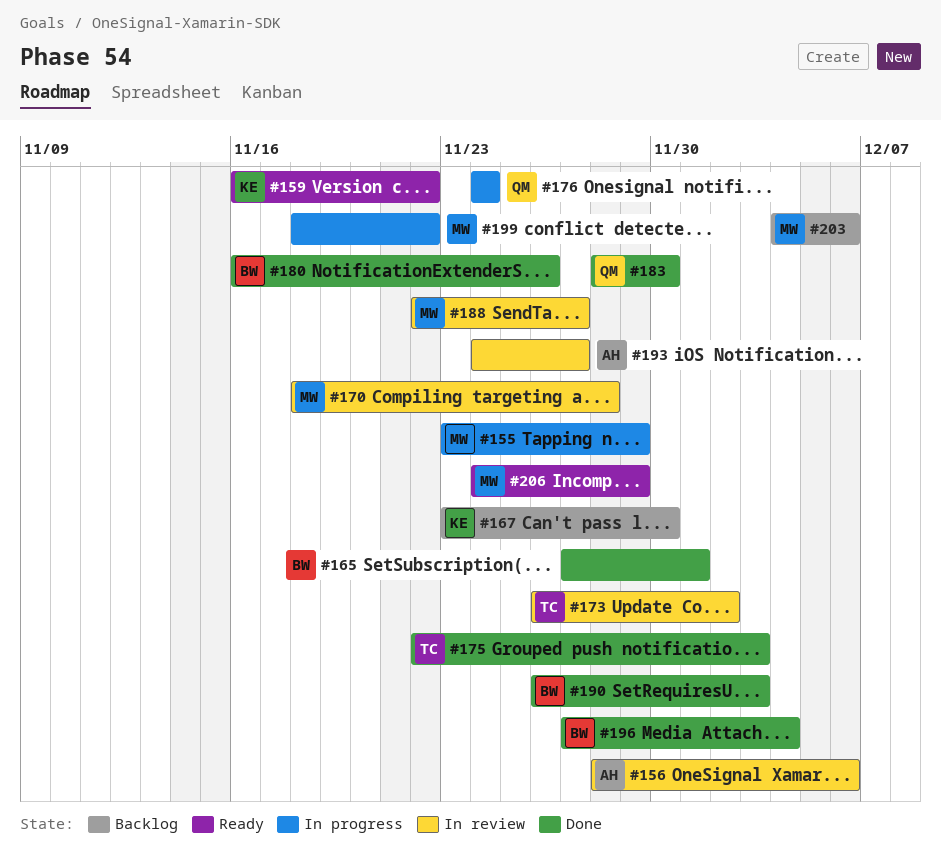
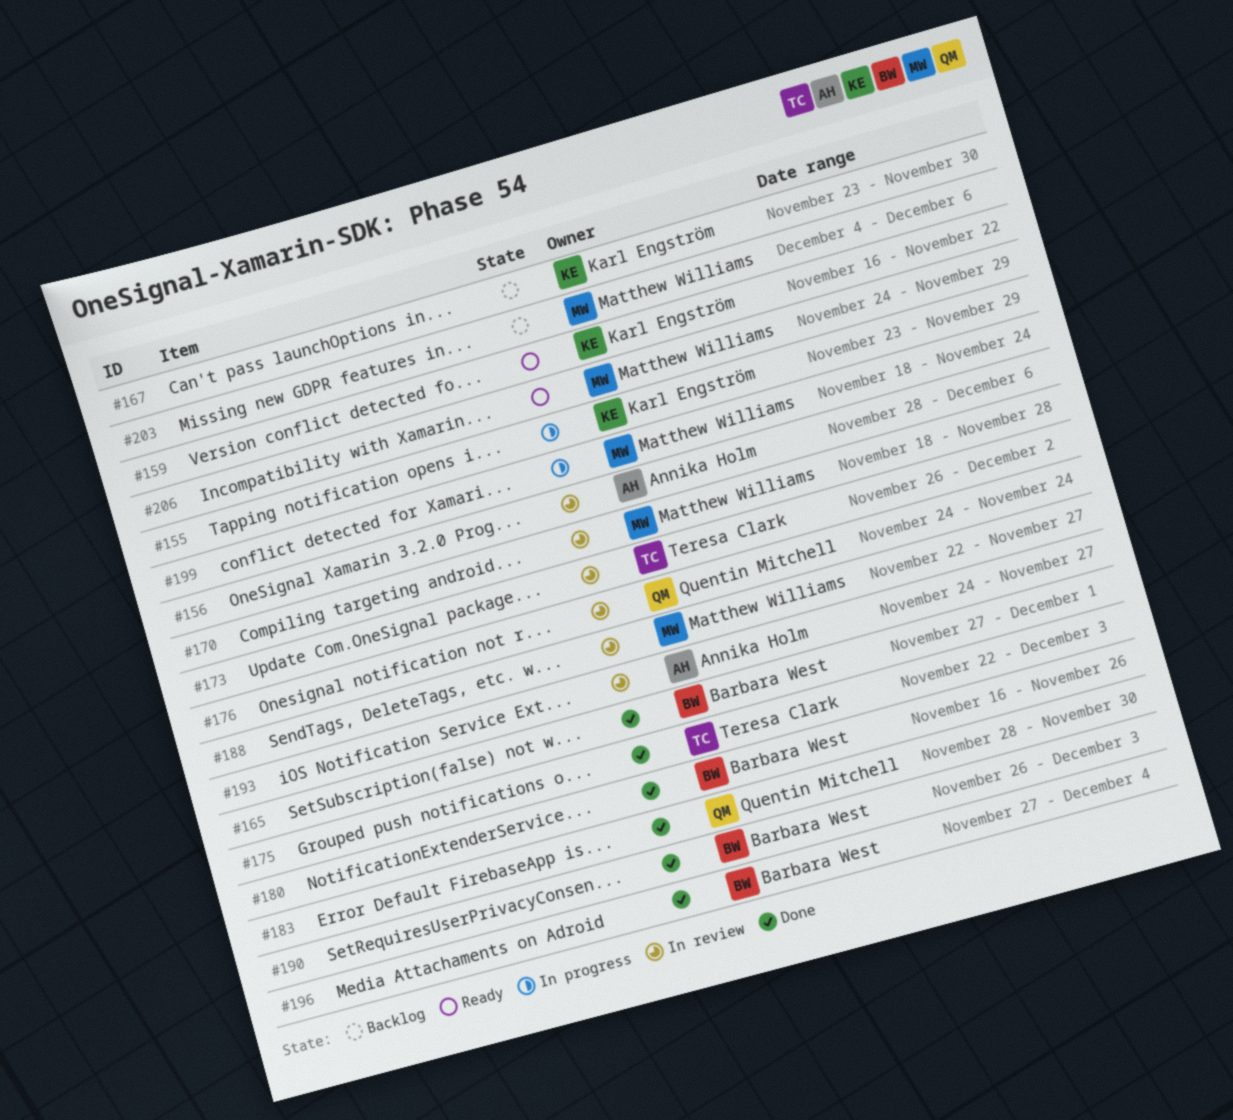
#155, owner: Matthew Williams -> Karl Engström
#176, status: In progress -> In review
#199, due: Nov 22 -> Nov 24

